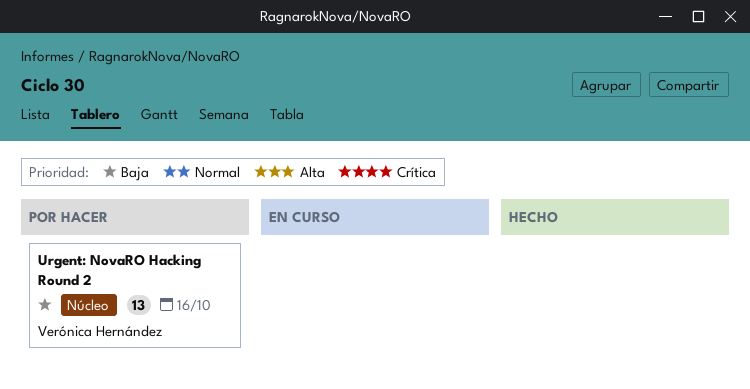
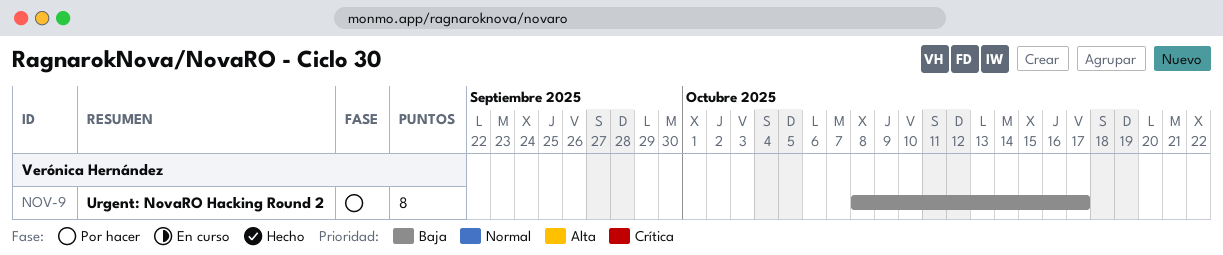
Urgent: NovaRO Hacking Round 2, estimate: 13 -> 8
Urgent: NovaRO Hacking Round 2, due: Oct 16 -> Oct 17

